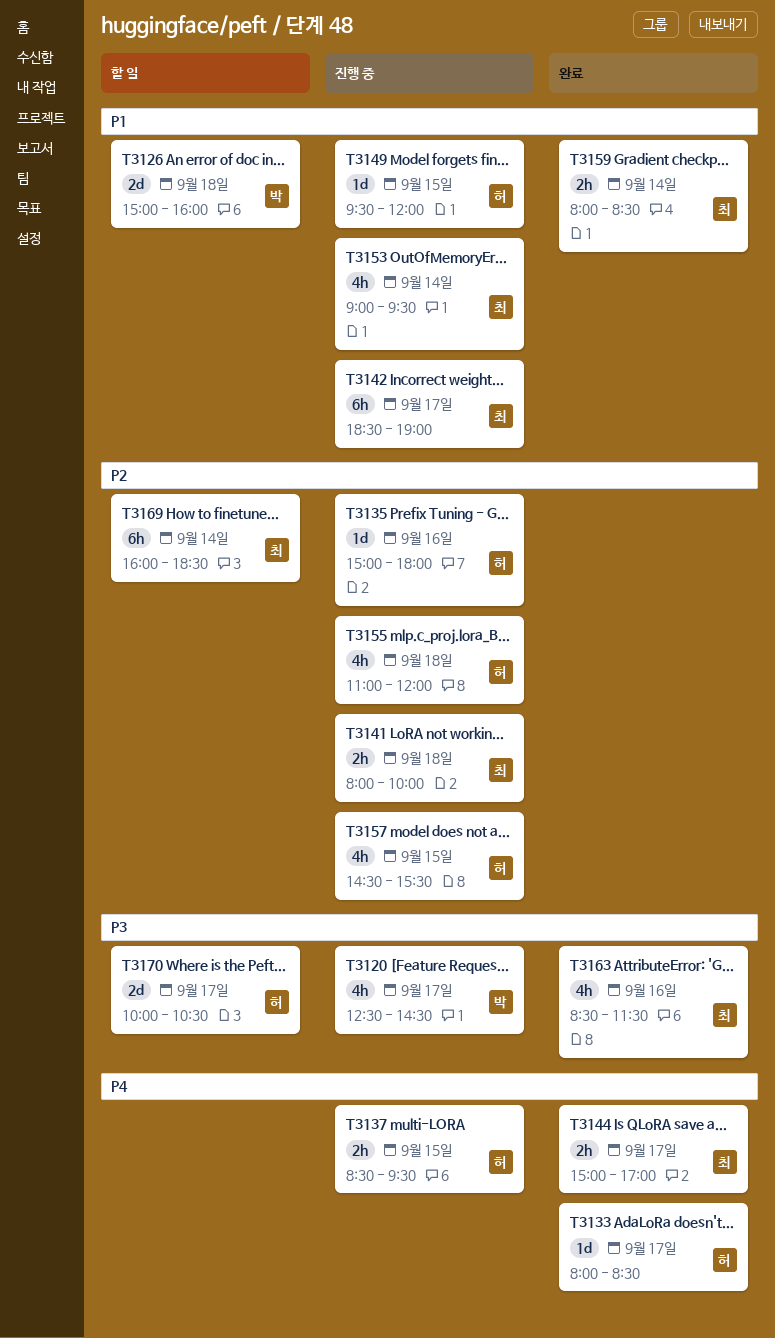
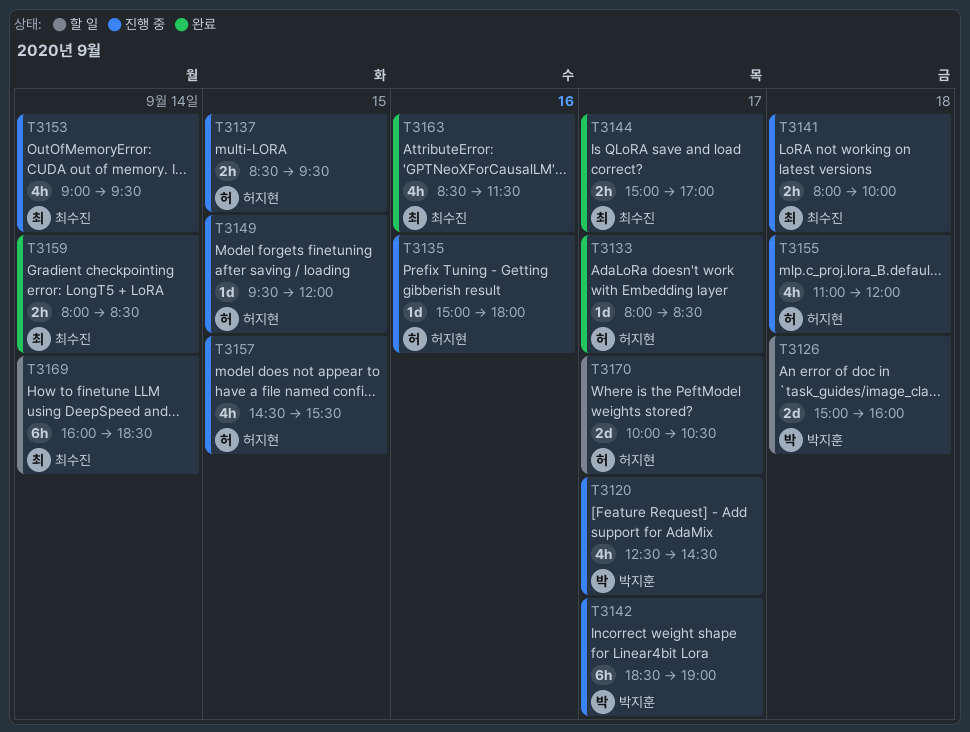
T3142, owner: 최수진 -> 박지훈

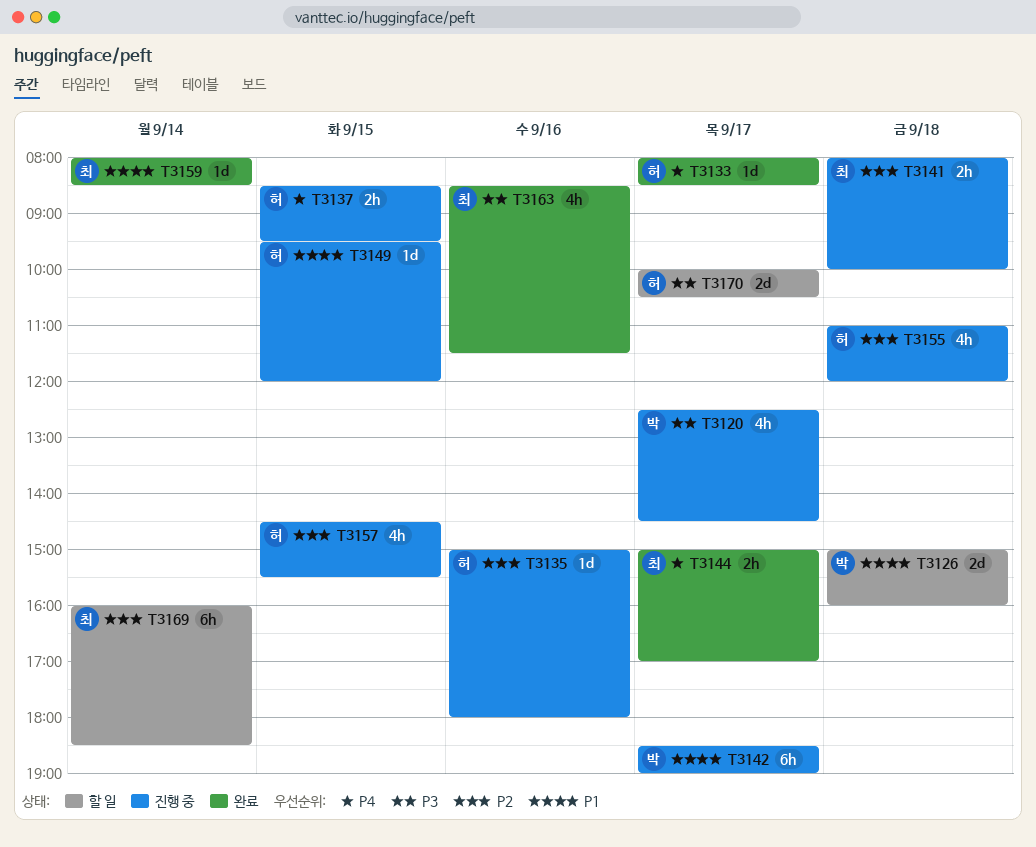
T3153: present -> none
T3159, estimate: 2h -> 1d

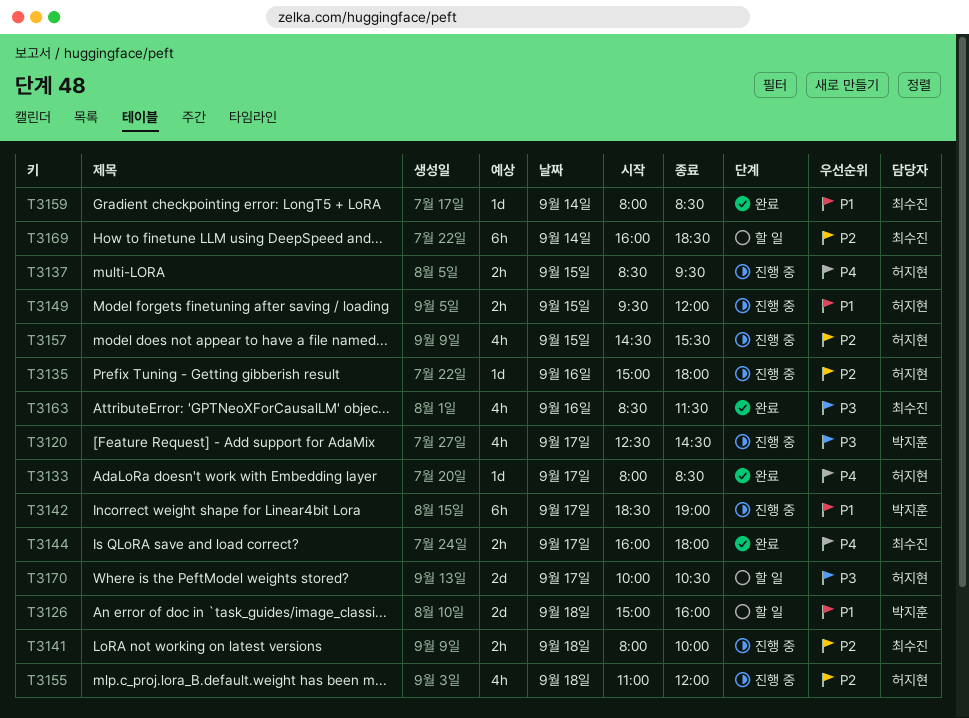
T3144, begins: 15:00 -> 16:00
T3144, ends: 17:00 -> 18:00
T3149, estimate: 1d -> 2h

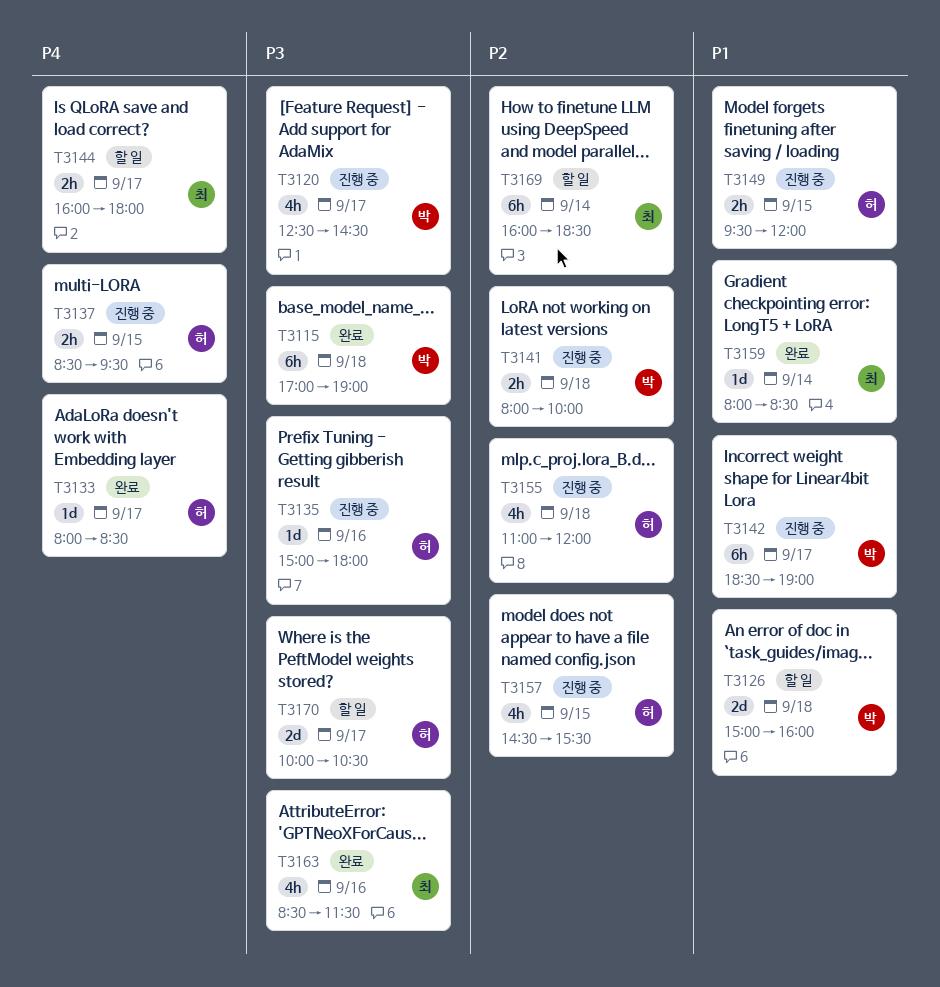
T3115: none -> present
T3135, priority: P2 -> P3
T3141, owner: 최수진 -> 박지훈
T3144, status: 완료 -> 할 일

